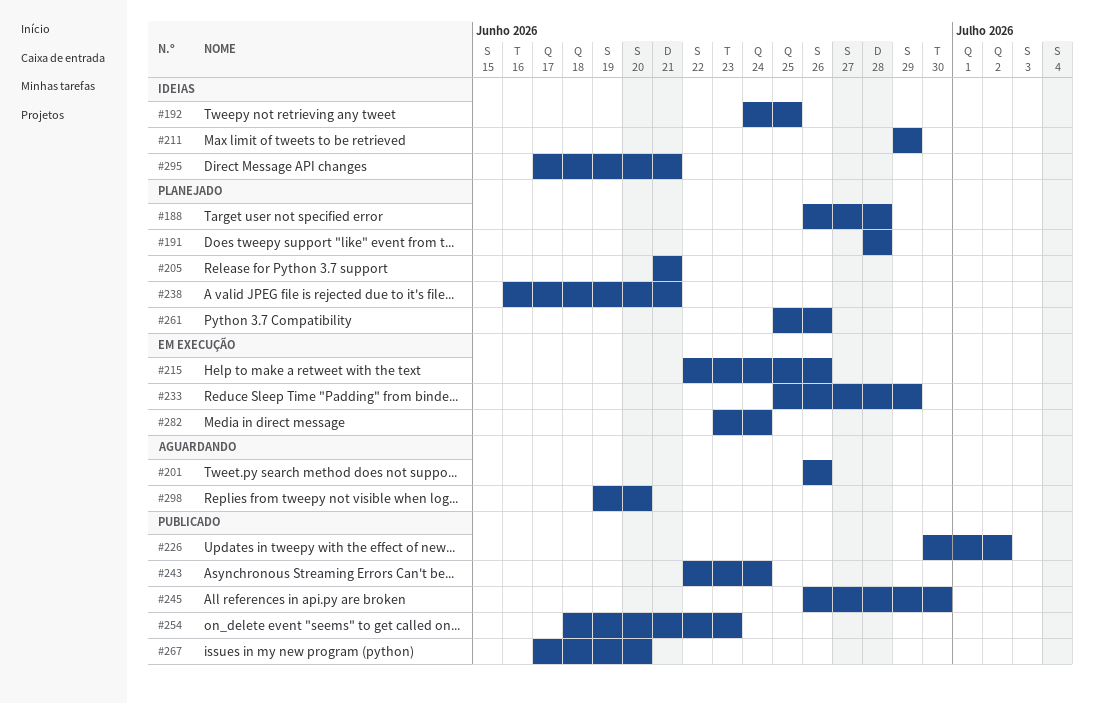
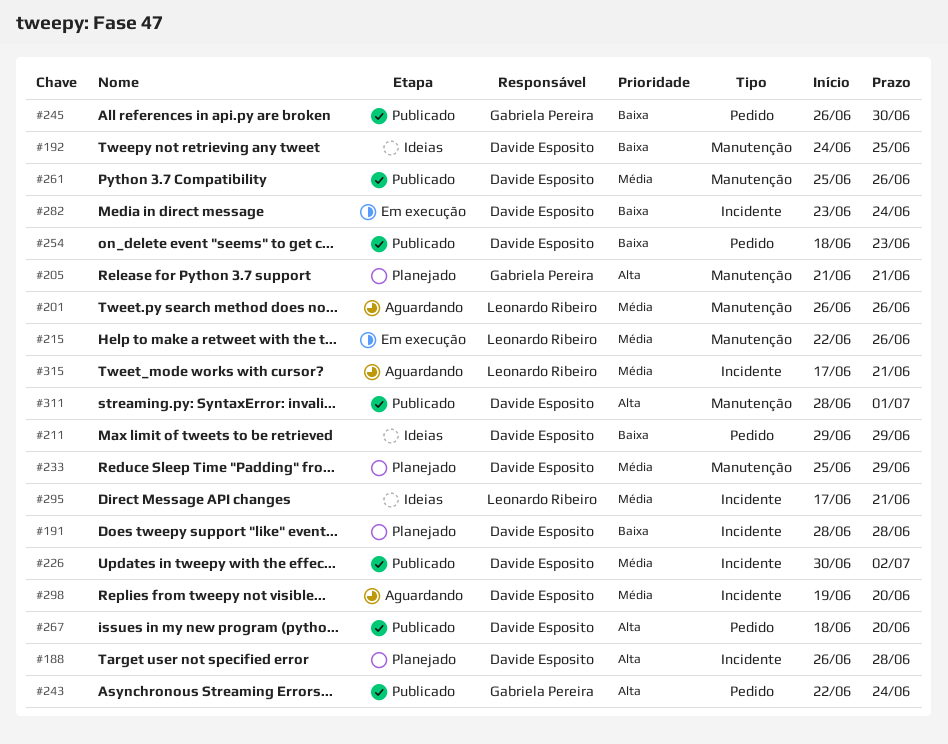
#233, status: Em execução -> Planejado
#238: present -> none
#261, status: Planejado -> Publicado
#267, start: Jun 17 -> Jun 18
#311: none -> present
#315: none -> present

